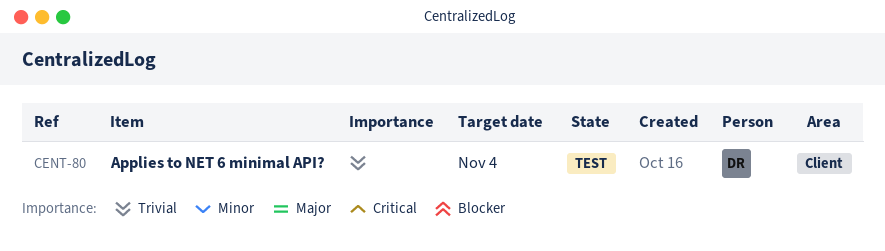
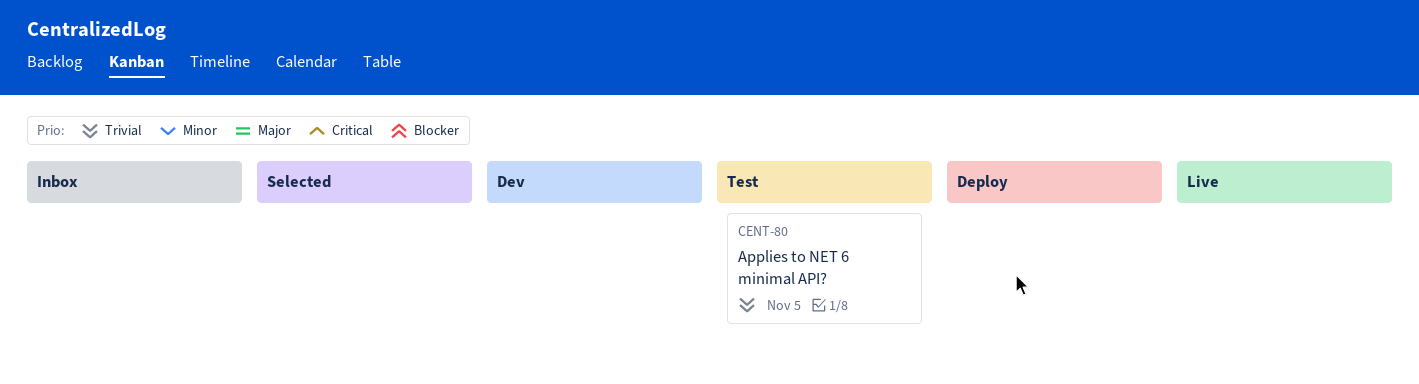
CENT-80, due: Nov 4 -> Nov 5

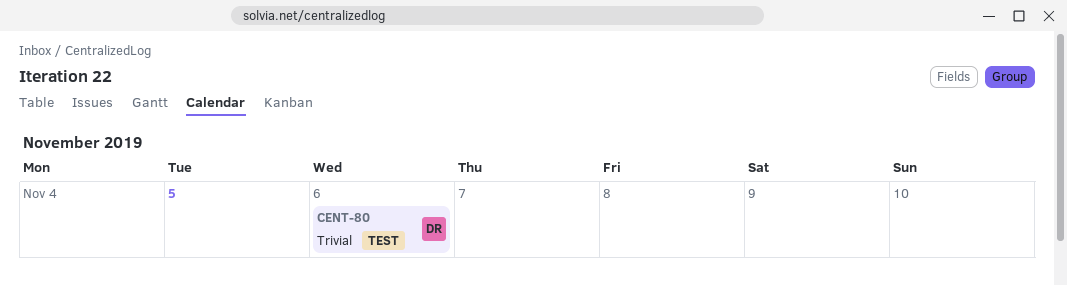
CENT-80, due: Nov 5 -> Nov 6

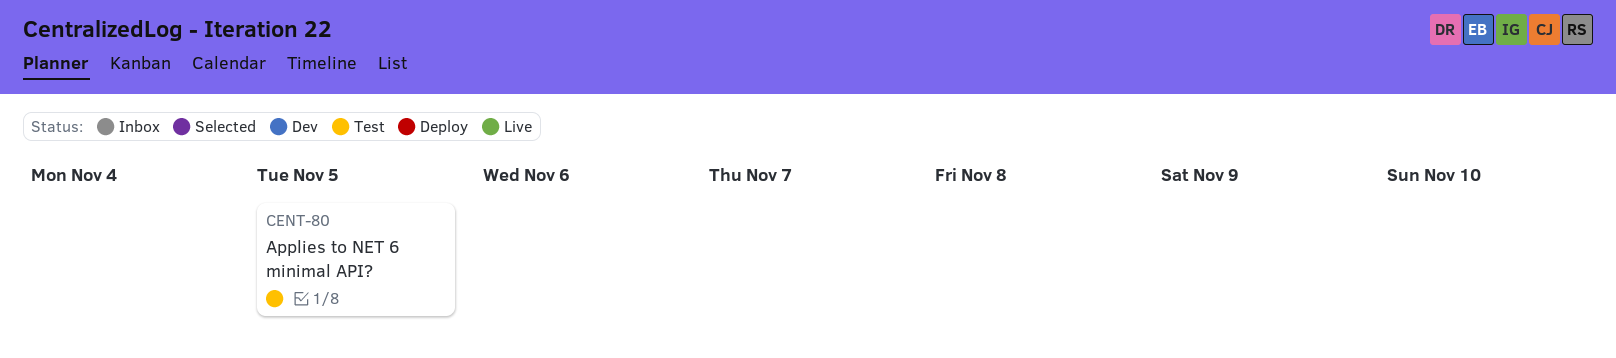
CENT-80, due: Nov 6 -> Nov 5

